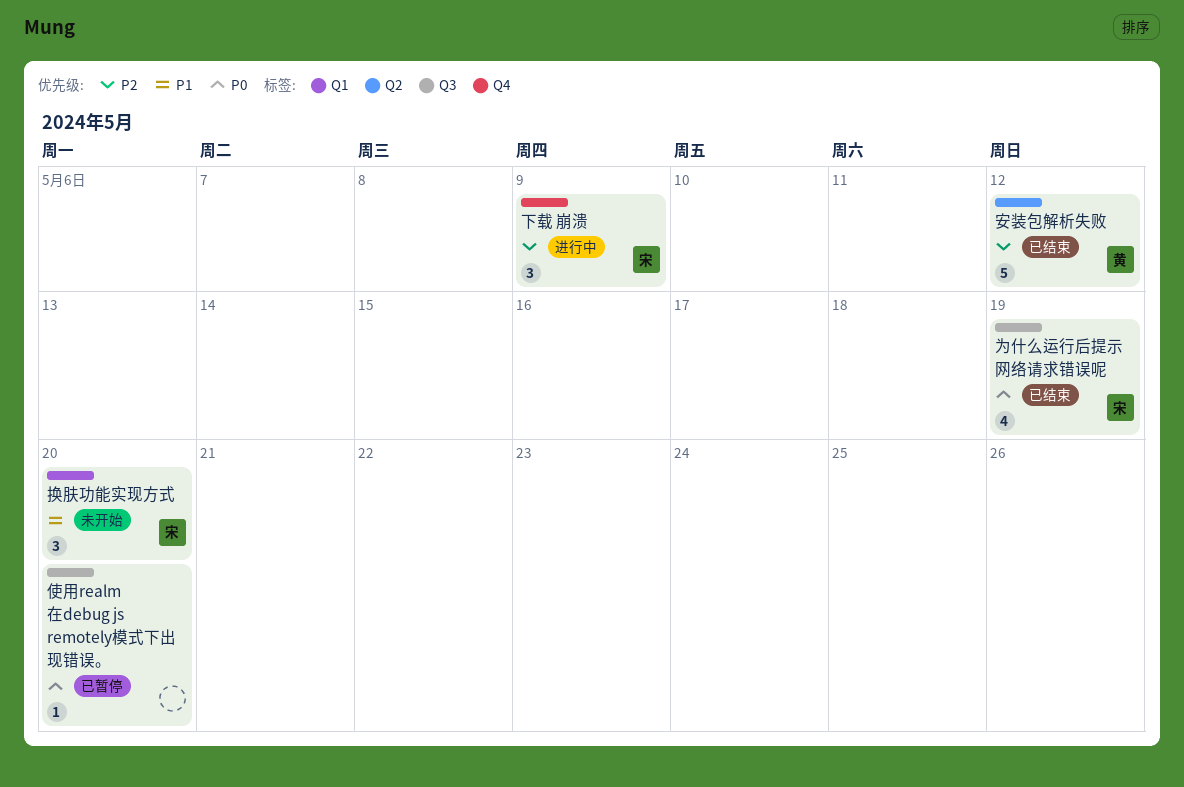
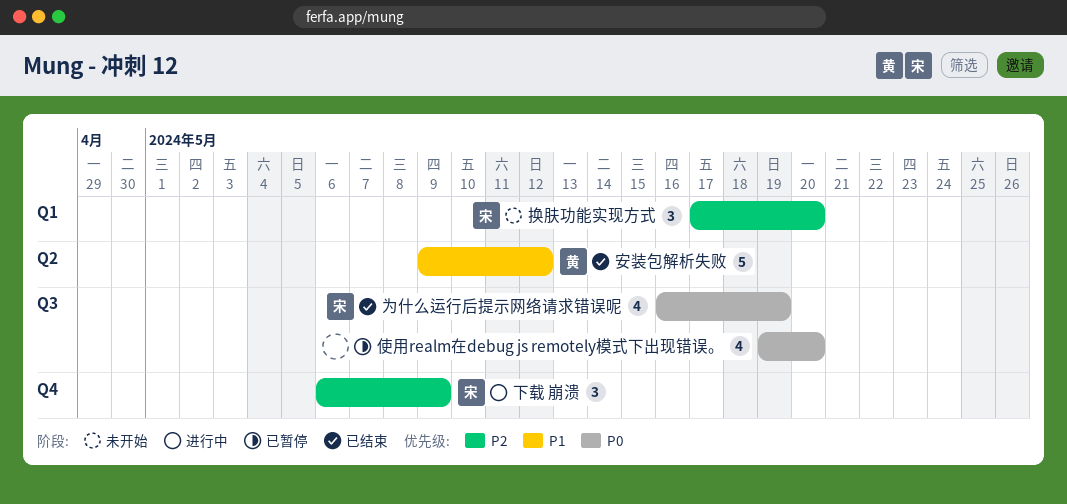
使用realm在debug js remotely模式下出现错误。, estimate: 1 -> 4
安装包解析失败, priority: P2 -> P1
换肤功能实现方式, priority: P1 -> P2

